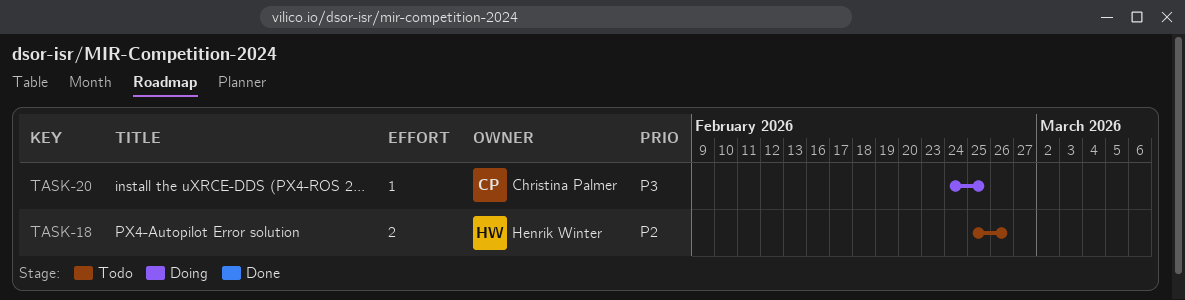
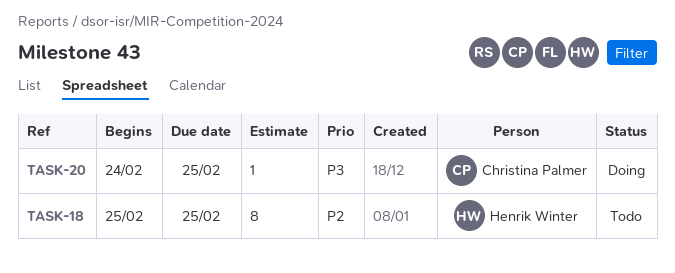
TASK-18, estimate: 2 -> 8
TASK-18, due: Feb 26 -> Feb 25

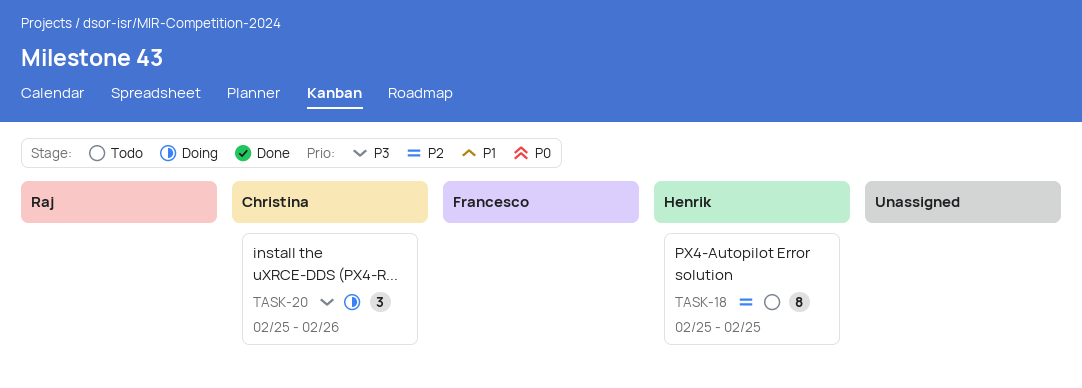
TASK-20, estimate: 1 -> 3
TASK-20, start: Feb 24 -> Feb 25
TASK-20, due: Feb 25 -> Feb 26

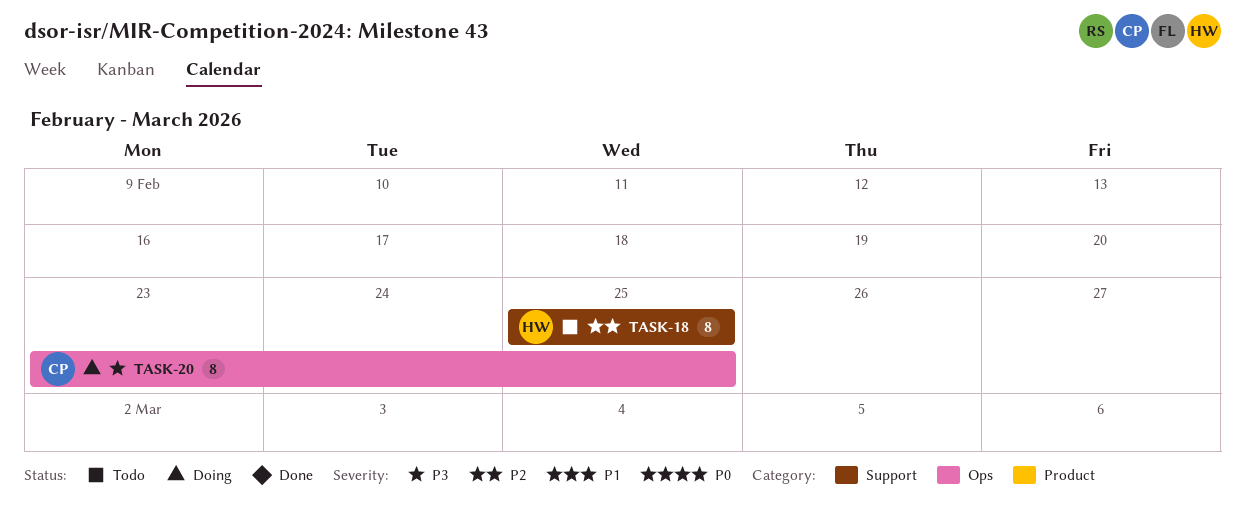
TASK-20, estimate: 3 -> 8
TASK-20, start: Feb 25 -> Feb 23
TASK-20, due: Feb 26 -> Feb 25

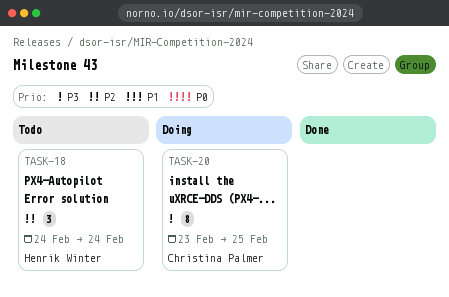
TASK-18, estimate: 8 -> 3
TASK-18, start: Feb 25 -> Feb 24
TASK-18, due: Feb 25 -> Feb 24

